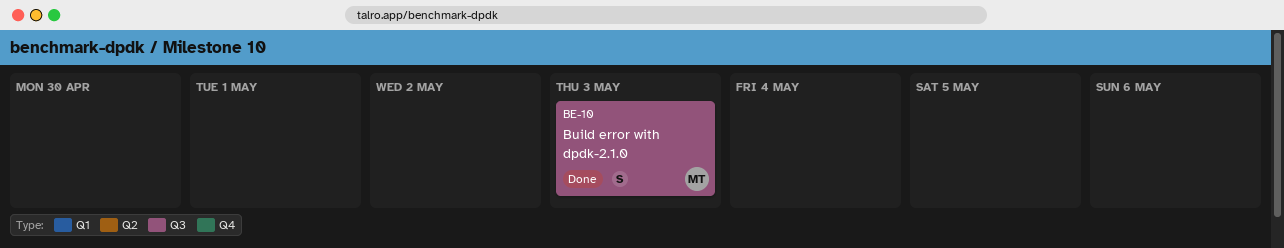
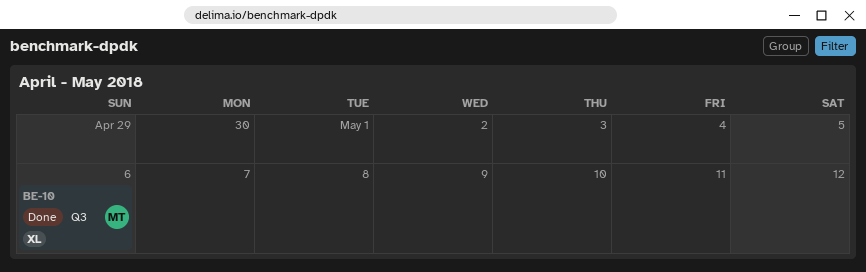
BE-10, estimate: S -> XL
BE-10, due: May 3 -> May 6

